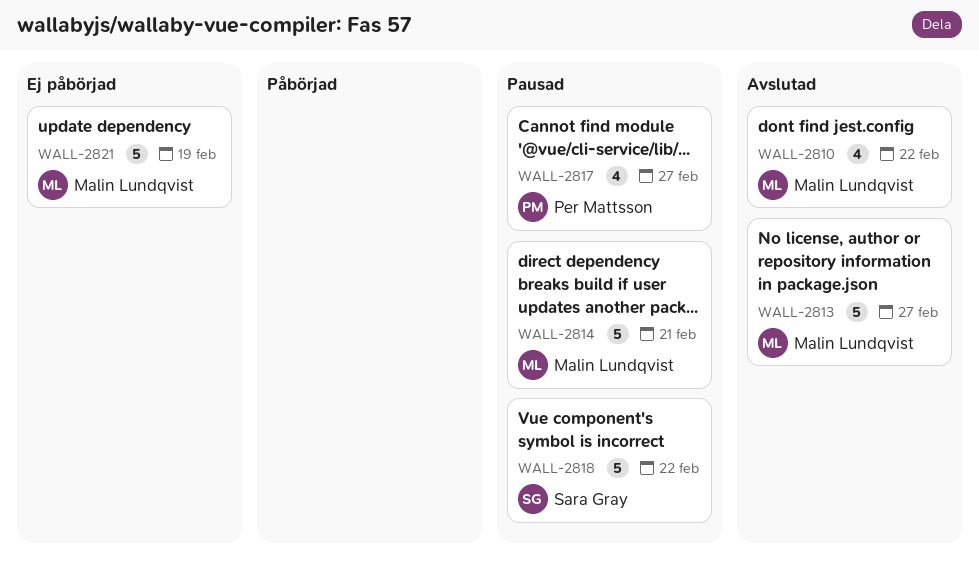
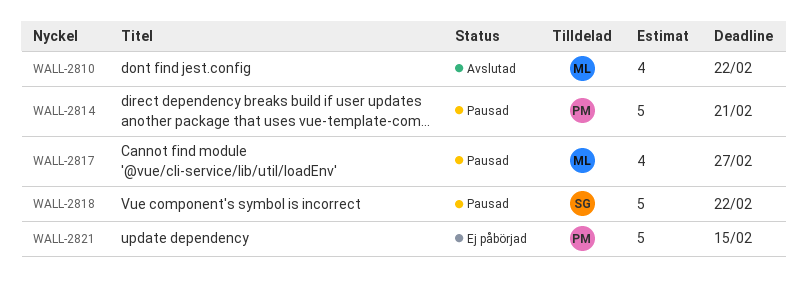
WALL-2813: present -> none
WALL-2814, owner: Malin Lundqvist -> Per Mattsson
WALL-2817, owner: Per Mattsson -> Malin Lundqvist
WALL-2821, owner: Malin Lundqvist -> Per Mattsson
WALL-2821, due: Feb 19 -> Feb 15

